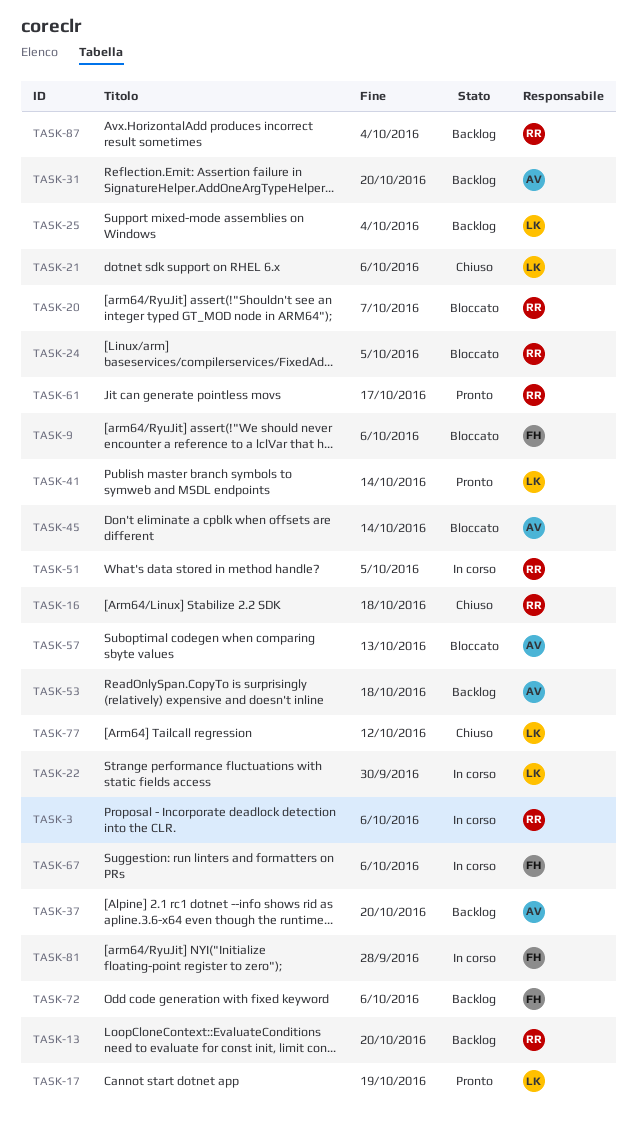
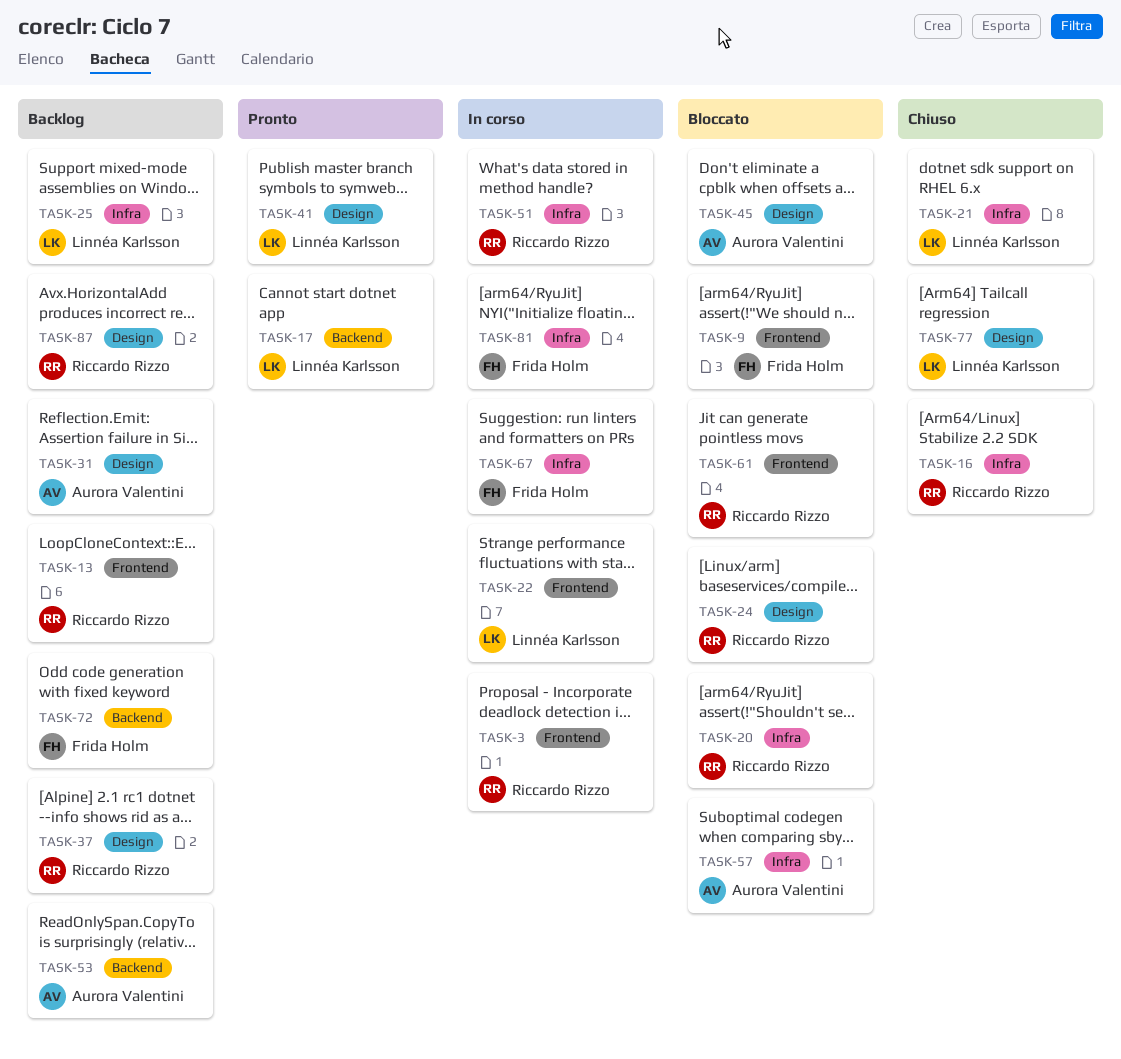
TASK-37, owner: Aurora Valentini -> Riccardo Rizzo
TASK-61, status: Pronto -> Bloccato

